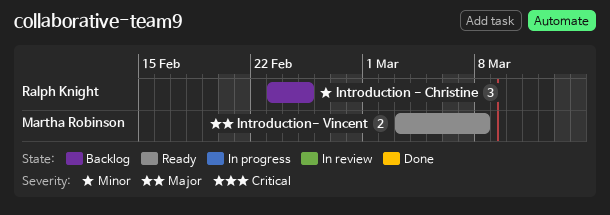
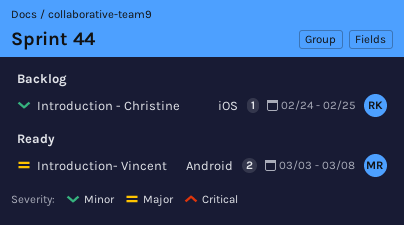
Introduction - Christine, estimate: 3 -> 1
Introduction - Christine, start: Feb 23 -> Feb 24

